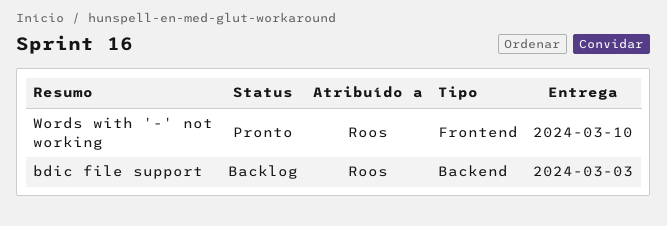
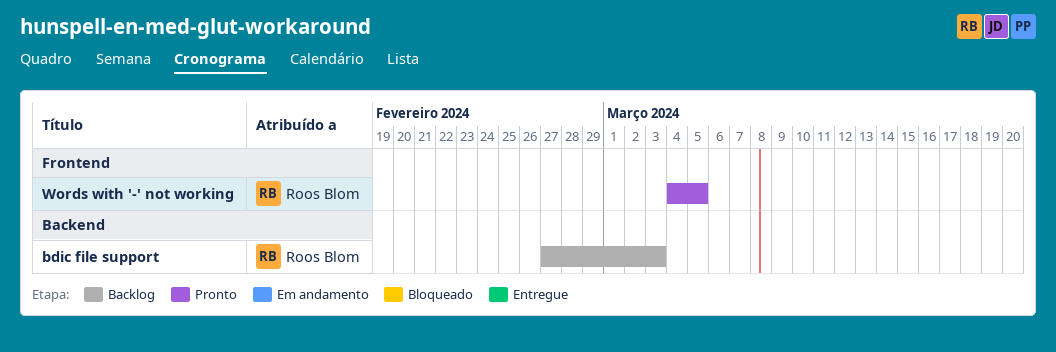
Words with '-' not working, due: Mar 10 -> Mar 5

